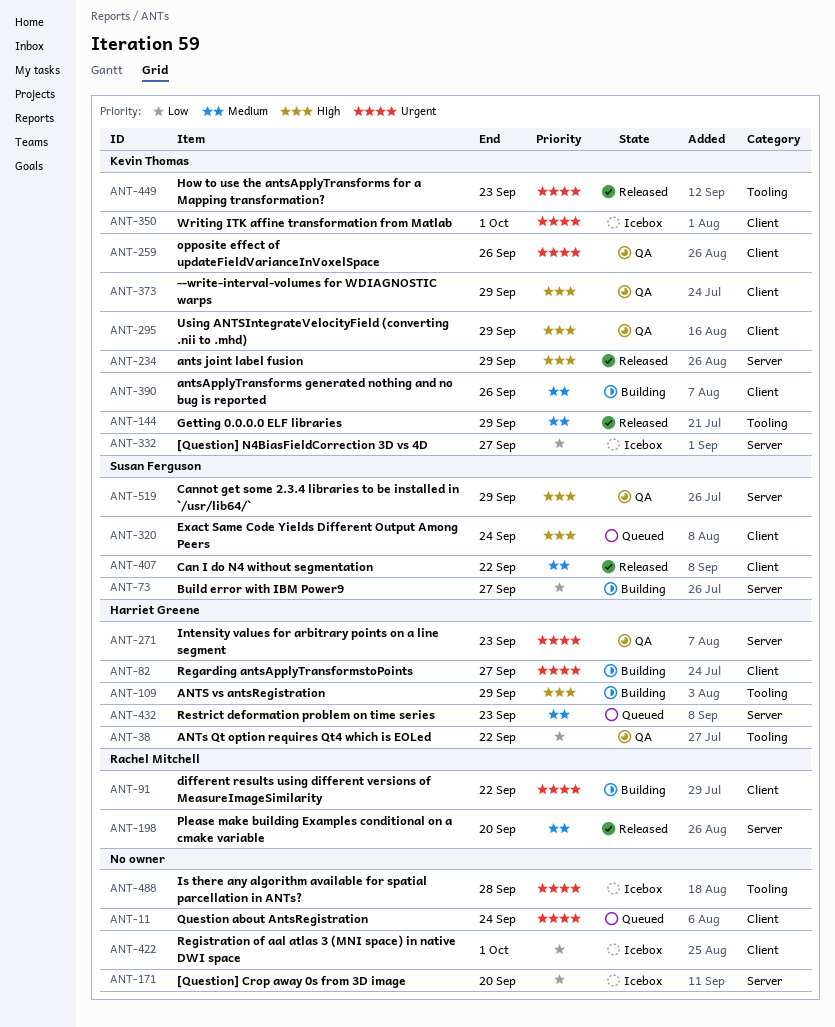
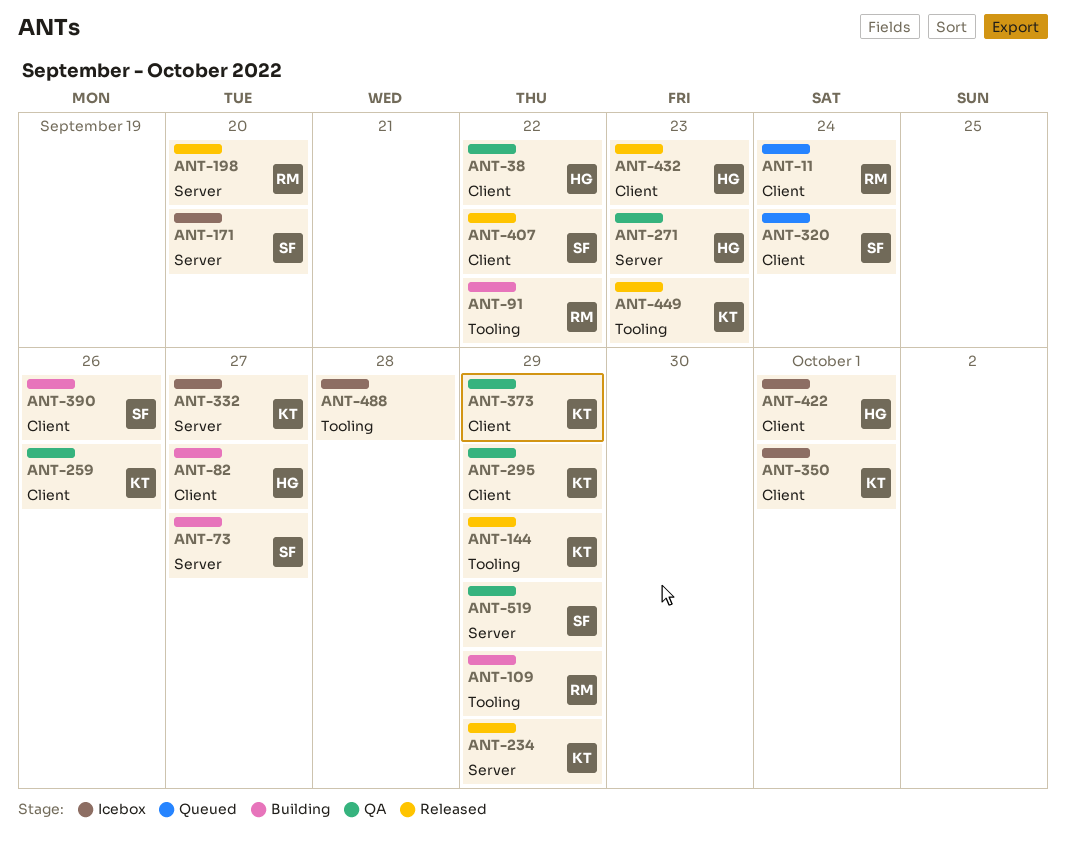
ANT-11, owner: none -> Rachel Mitchell
ANT-38, label: Tooling -> Client
ANT-91, label: Client -> Tooling
ANT-109, owner: Harriet Greene -> Rachel Mitchell
ANT-171, owner: none -> Susan Ferguson
ANT-390, owner: Kevin Thomas -> Susan Ferguson
ANT-422, owner: none -> Harriet Greene
ANT-432, status: Queued -> Released
ANT-432, label: Server -> Client

